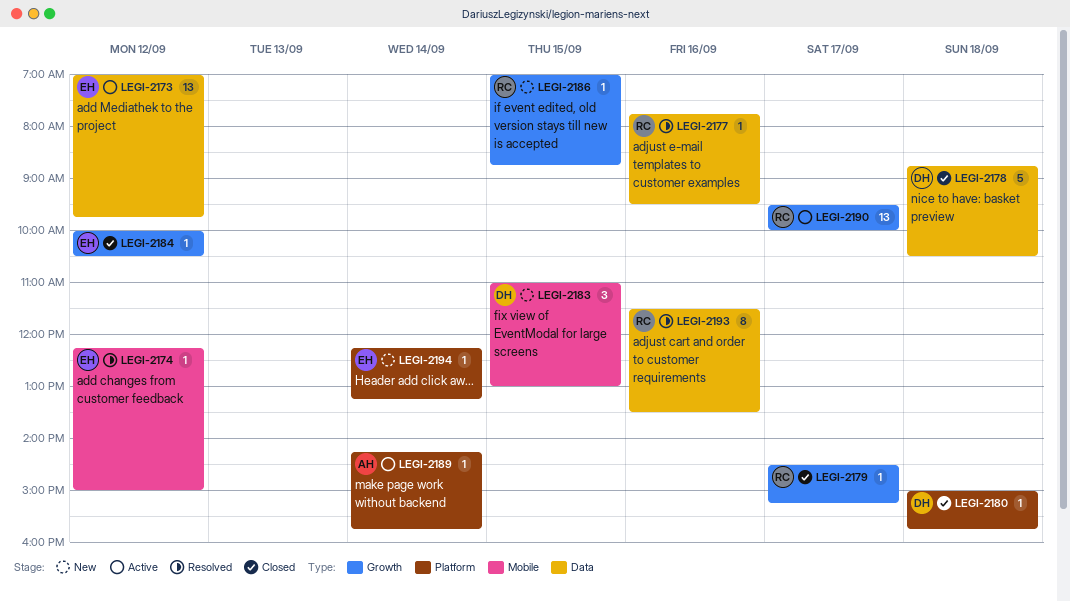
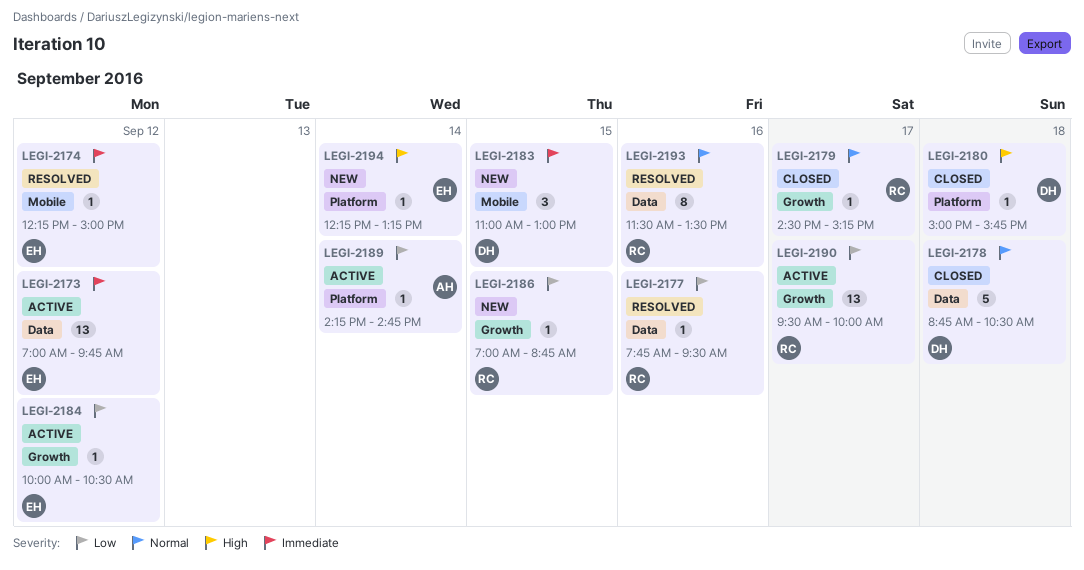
LEGI-2184, status: Closed -> Active
LEGI-2189, ends: 15:45 -> 14:45

